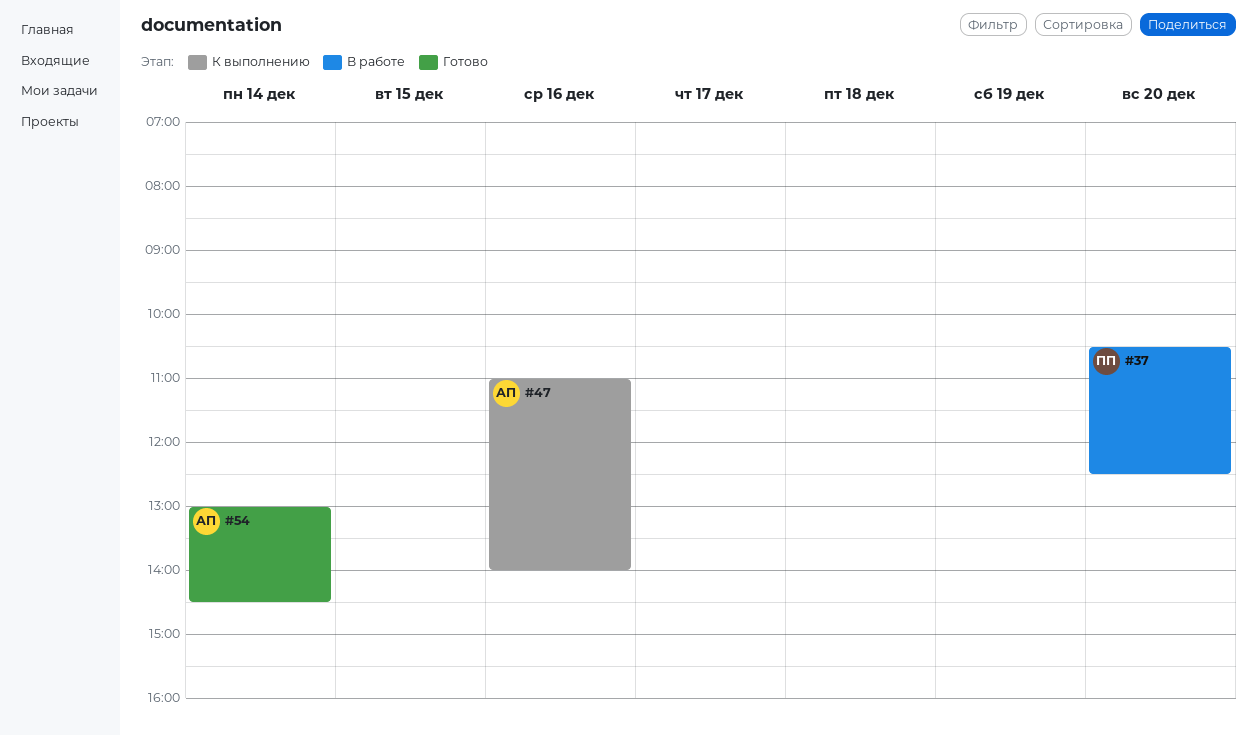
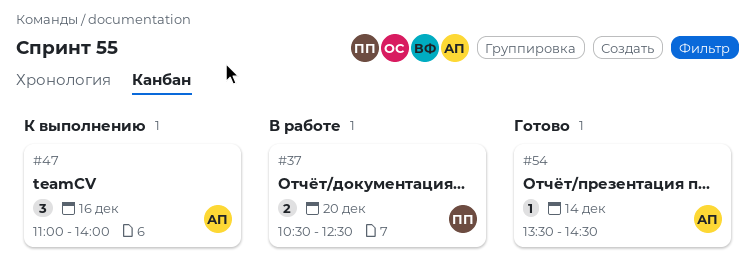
#54, begins: 13:00 -> 13:30

